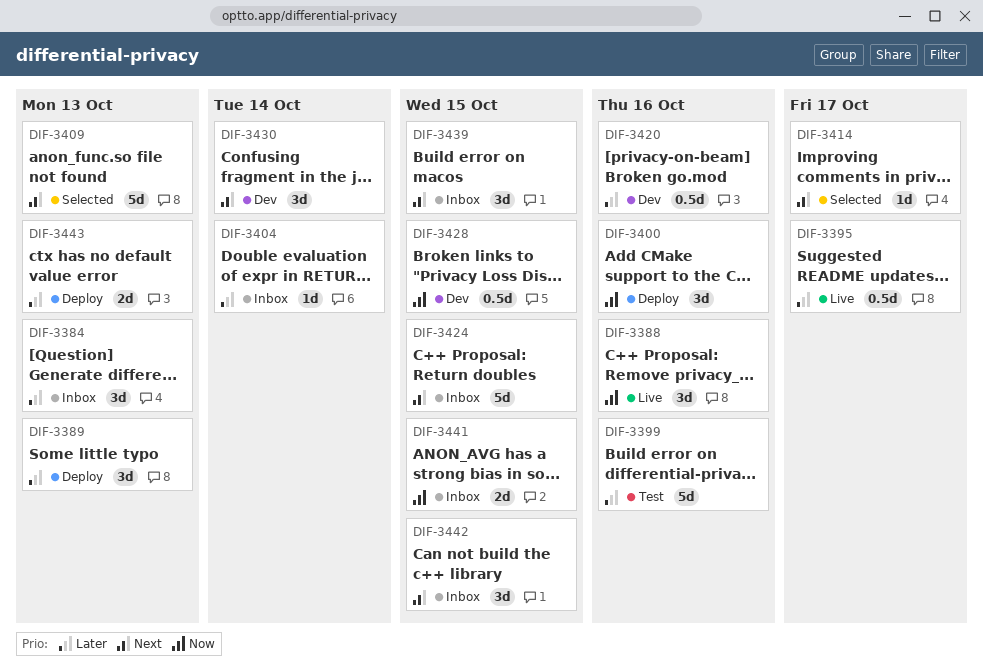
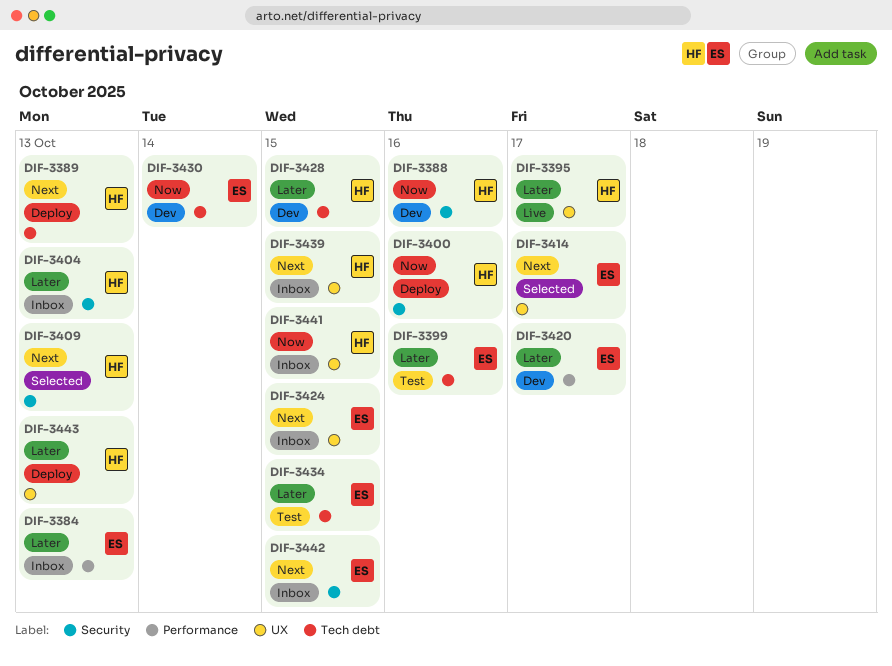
DIF-3388, status: Live -> Dev
DIF-3389, priority: Later -> Next
DIF-3404, due: Oct 14 -> Oct 13
DIF-3420, due: Oct 16 -> Oct 17
DIF-3428, priority: Now -> Later
DIF-3430, priority: Next -> Now
DIF-3434: none -> present

